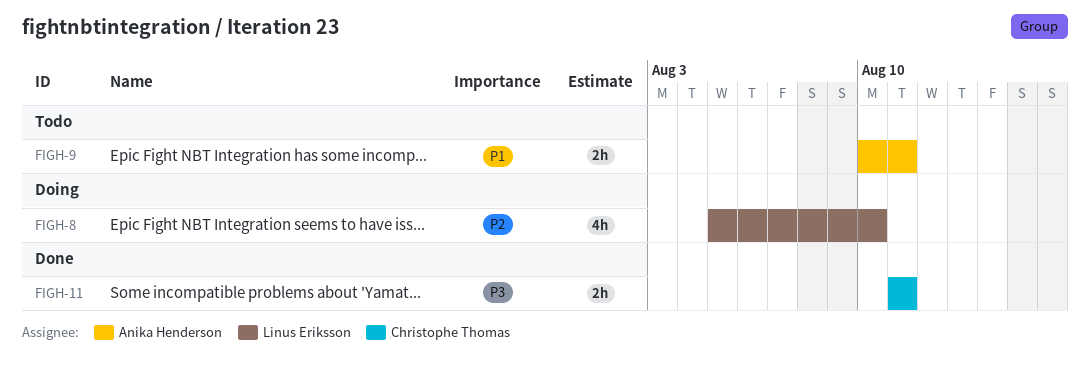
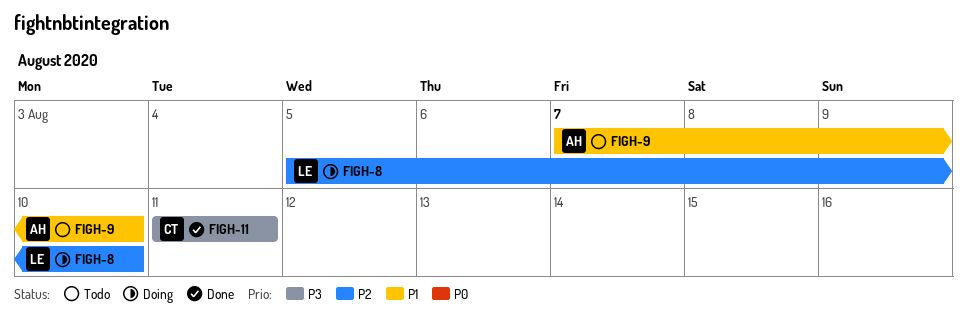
FIGH-9, start: Aug 10 -> Aug 7
FIGH-9, due: Aug 11 -> Aug 10

